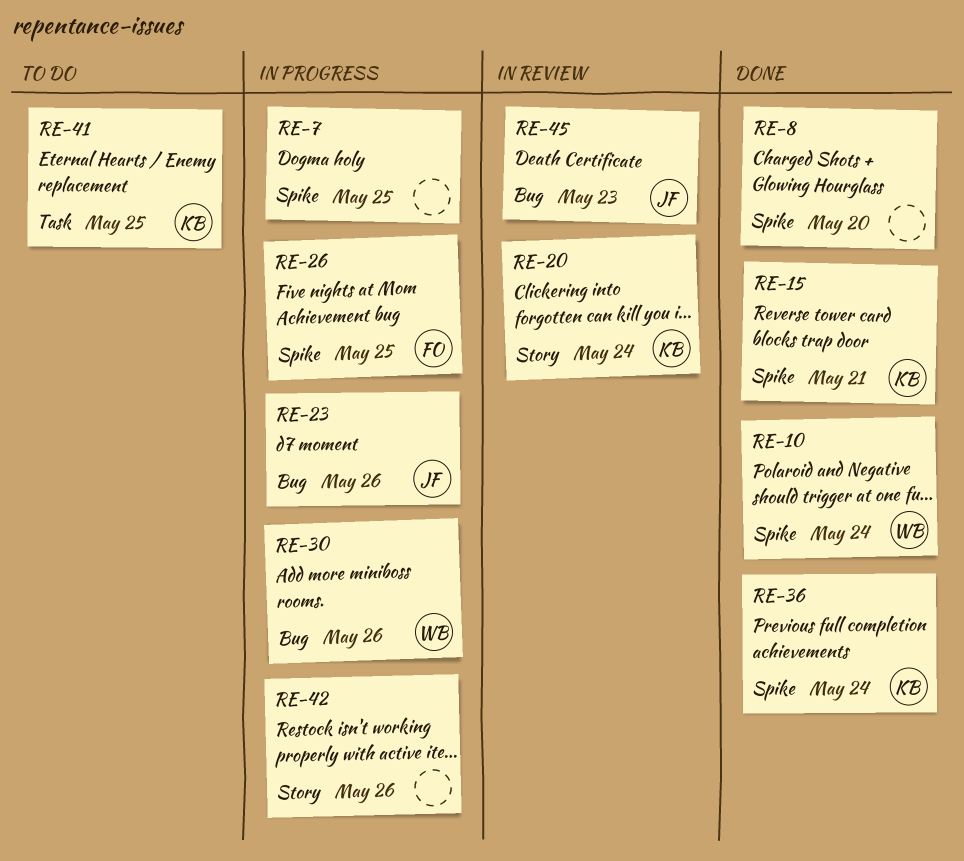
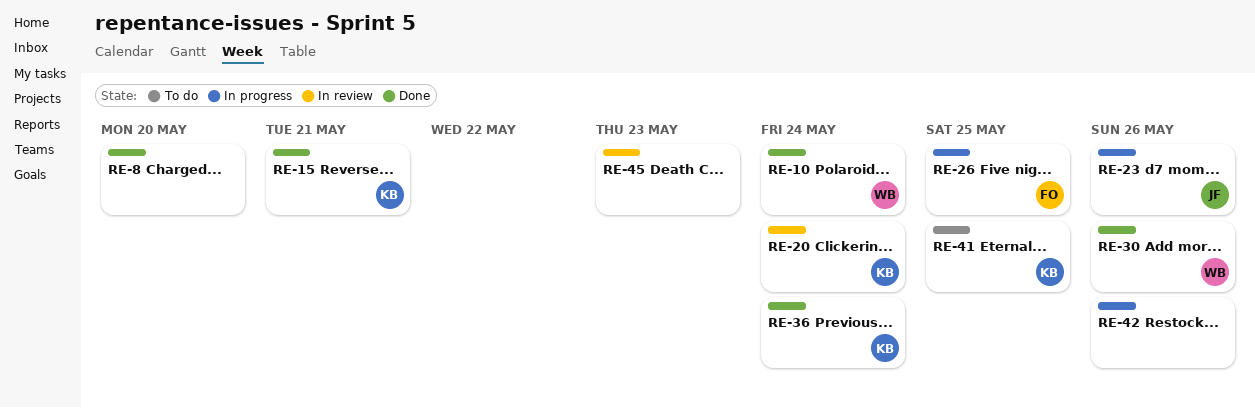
RE-7: present -> none
RE-30, status: In progress -> Done
RE-45, owner: JF -> none

